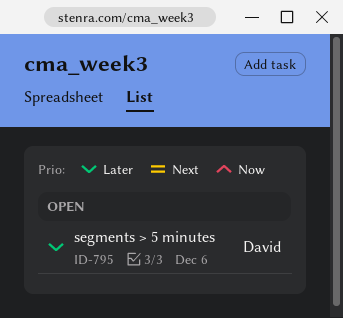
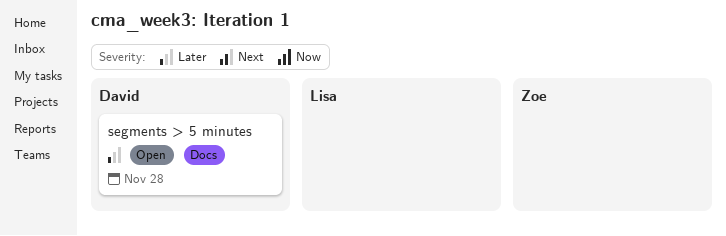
segments > 5 minutes, due: Dec 6 -> Nov 28

